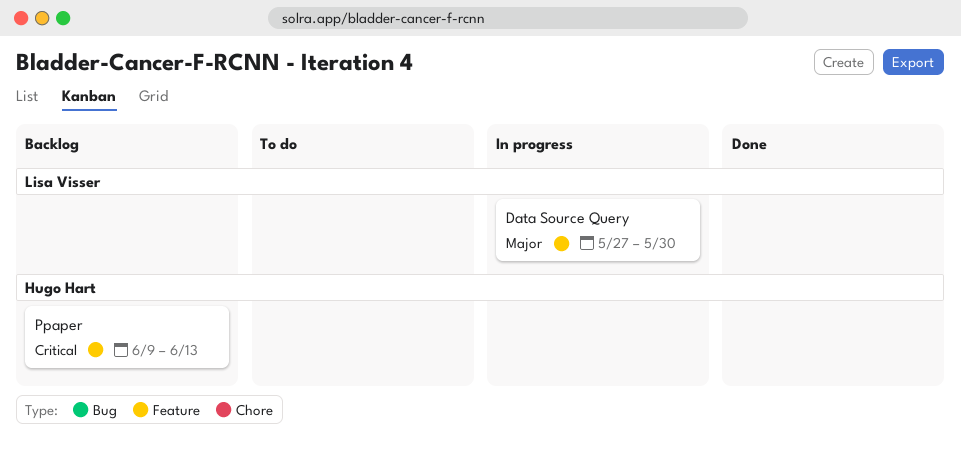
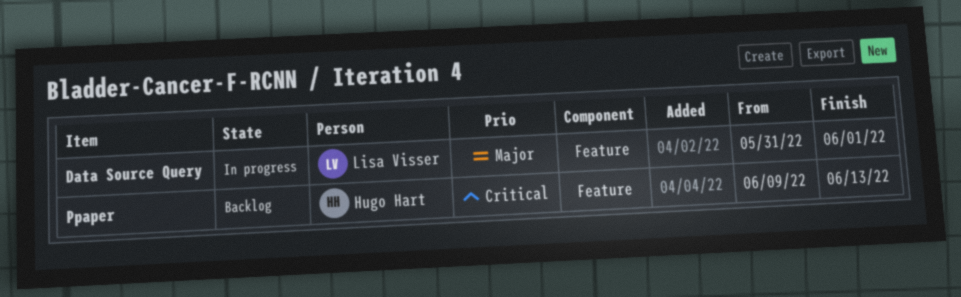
Data Source Query, start: May 27 -> May 31
Data Source Query, due: May 30 -> Jun 1

